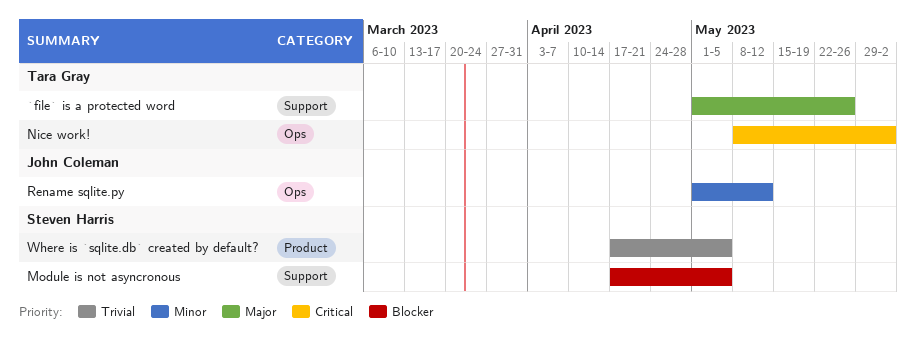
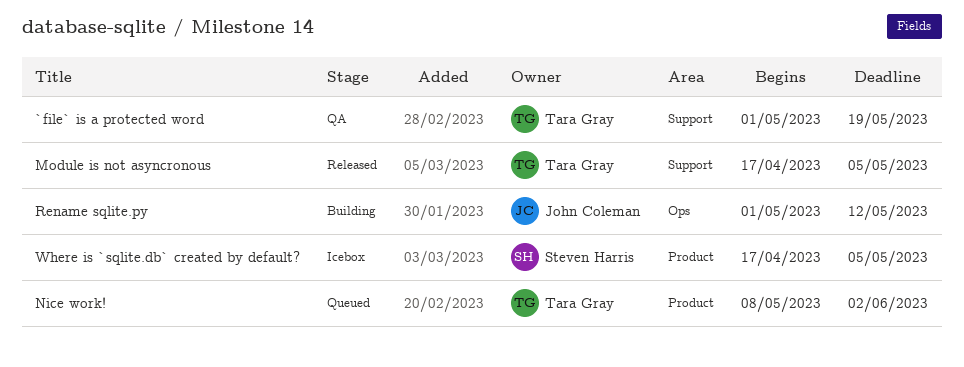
`file` is a protected word, due: May 26 -> May 19
Module is not asyncronous, owner: Steven Harris -> Tara Gray
Nice work!, label: Ops -> Product

